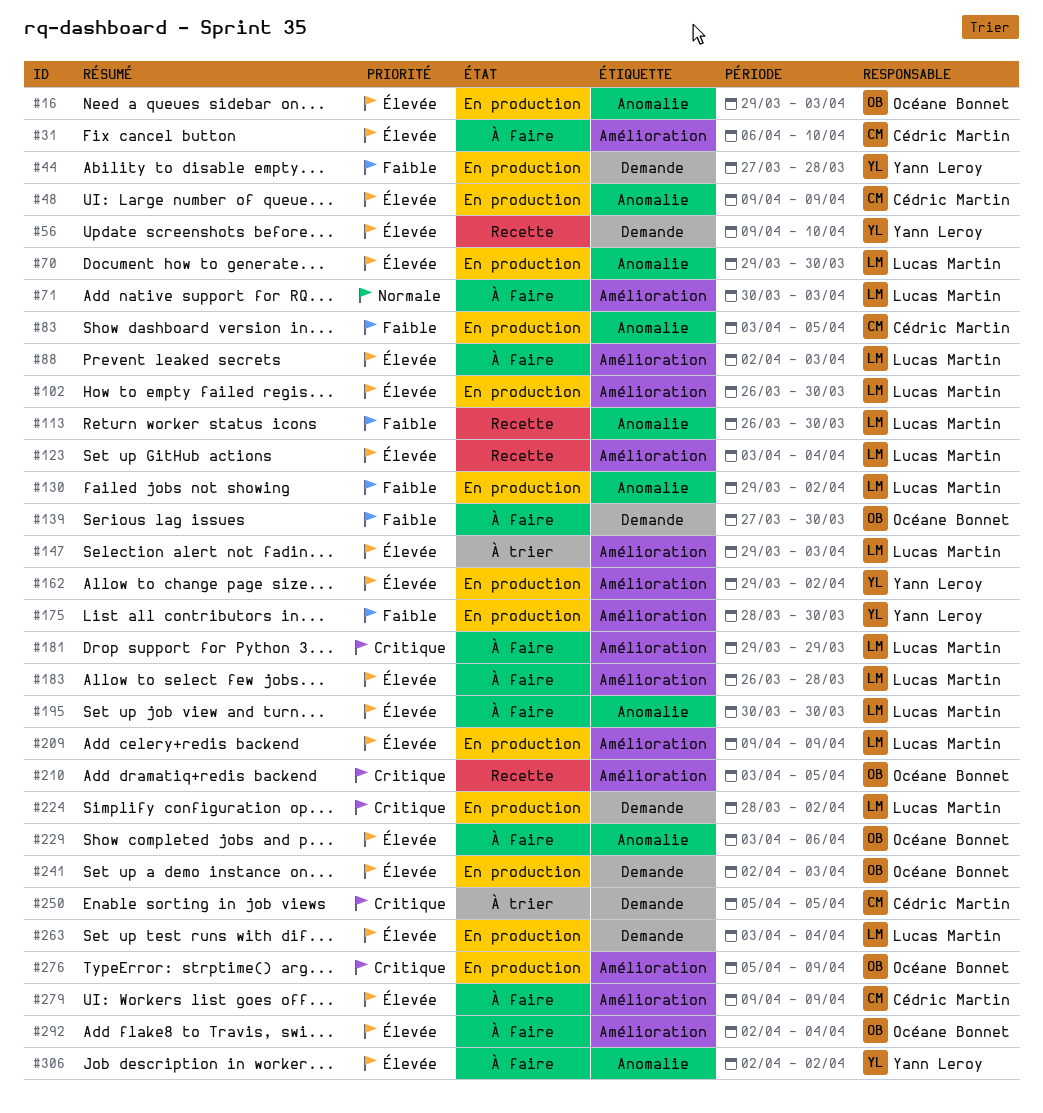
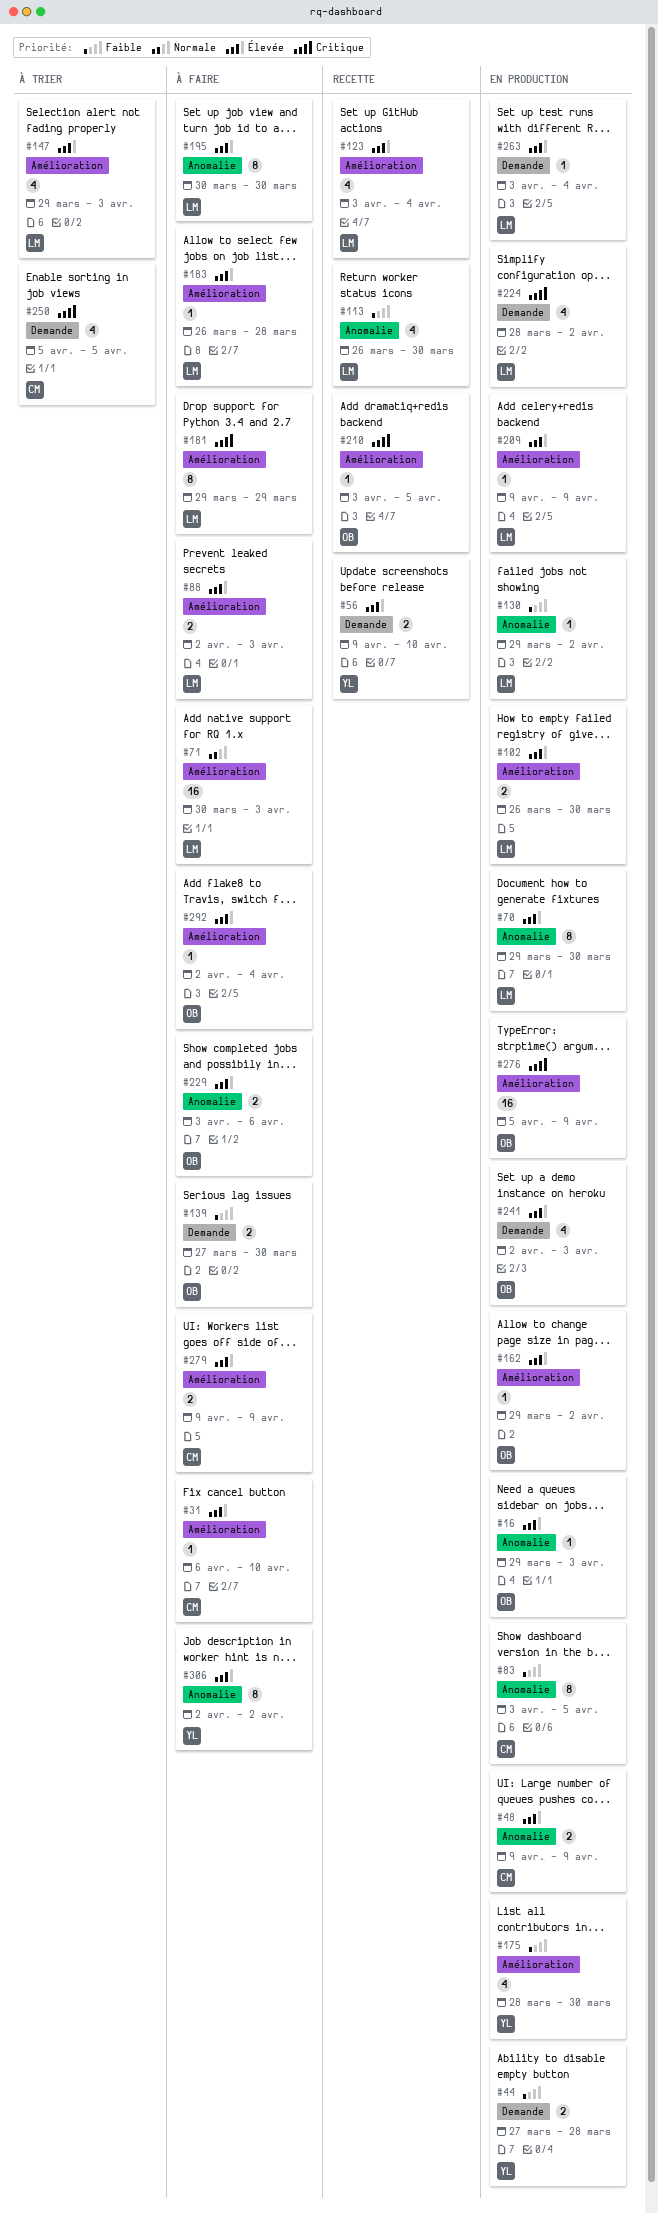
#162, owner: Yann Leroy -> Océane Bonnet

